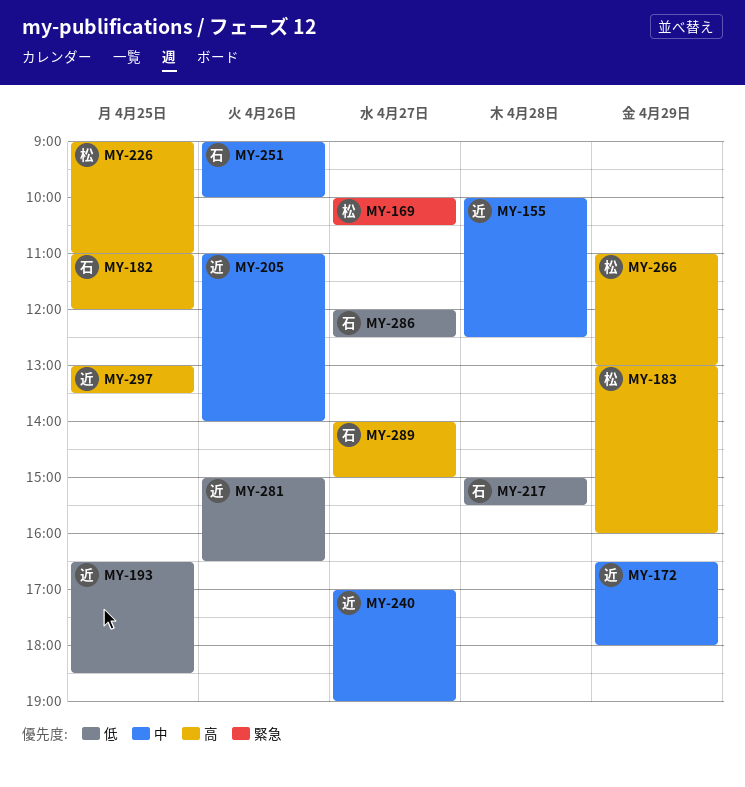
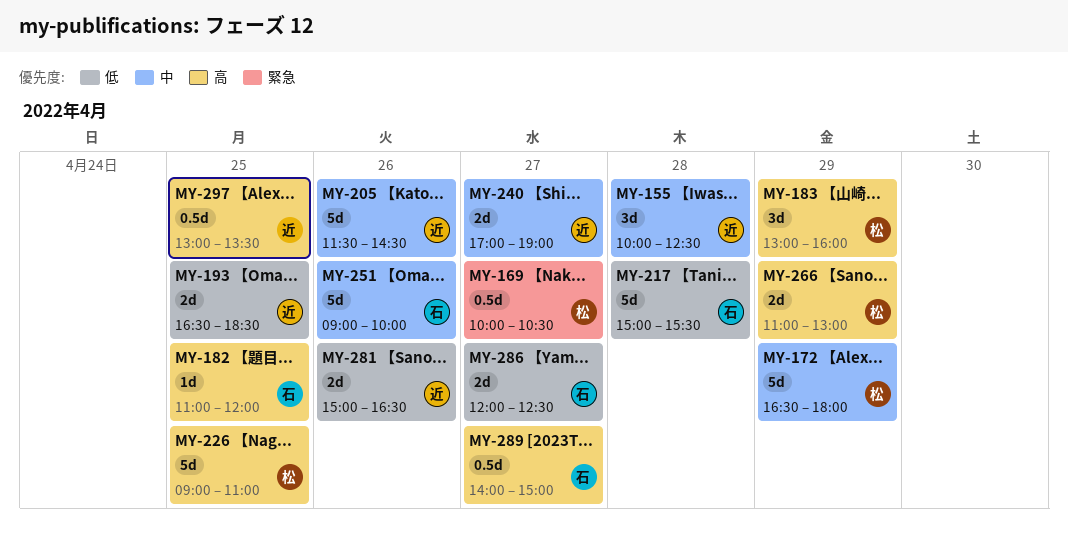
MY-172, owner: 近 -> 松
MY-205, begins: 11:00 -> 11:30
MY-205, ends: 14:00 -> 14:30

